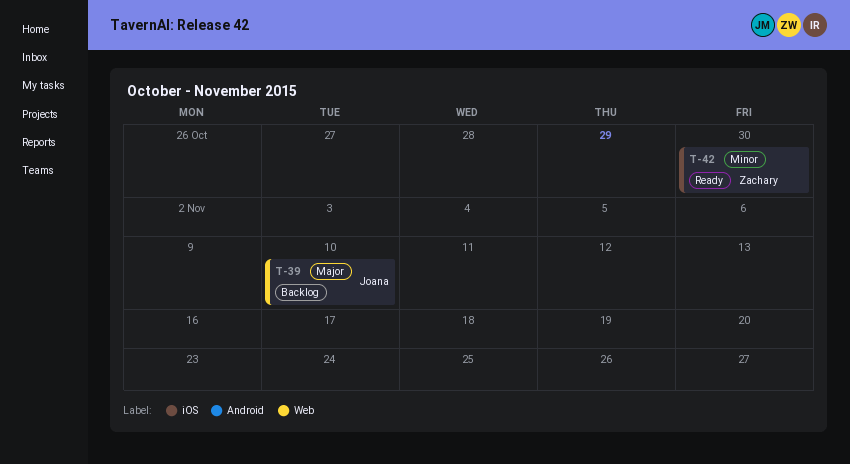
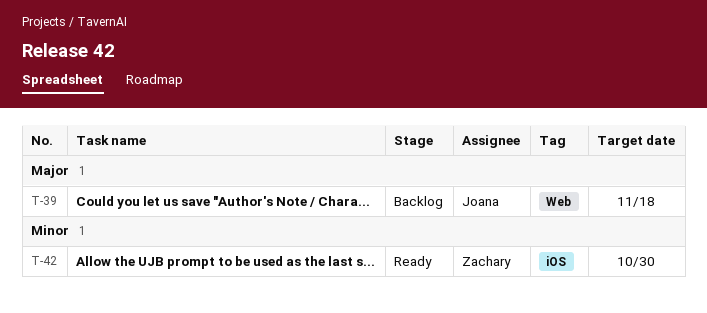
T-39, due: Nov 10 -> Nov 18

